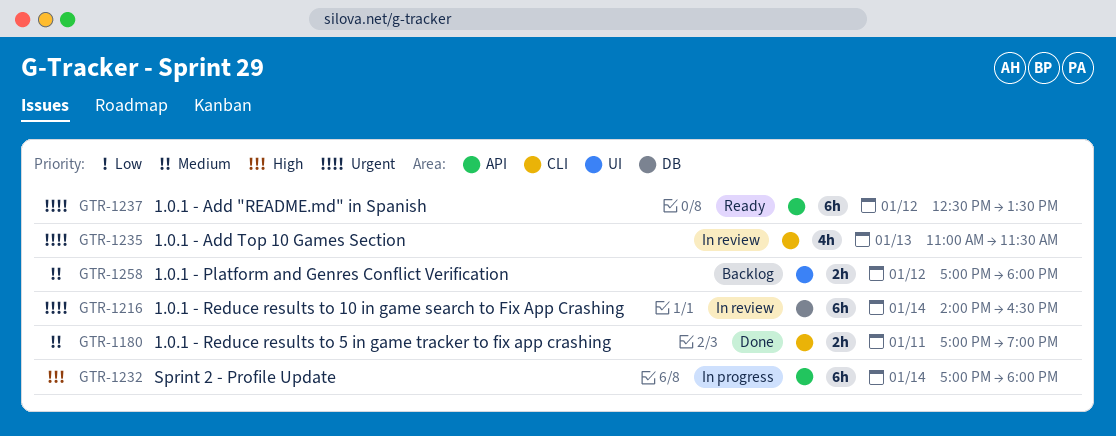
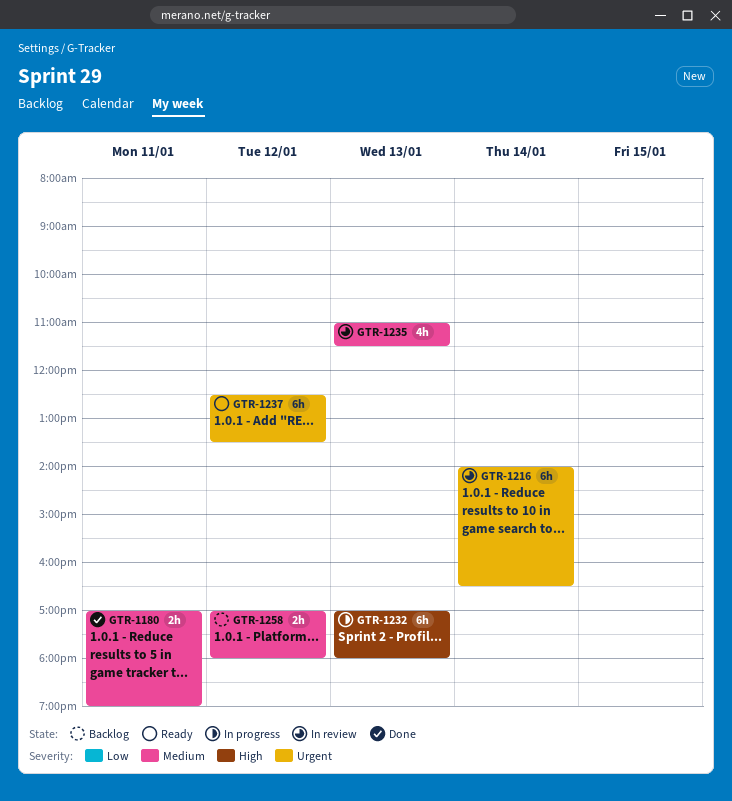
GTR-1232, day: Jan 14 -> Jan 13
GTR-1235, priority: Urgent -> Medium

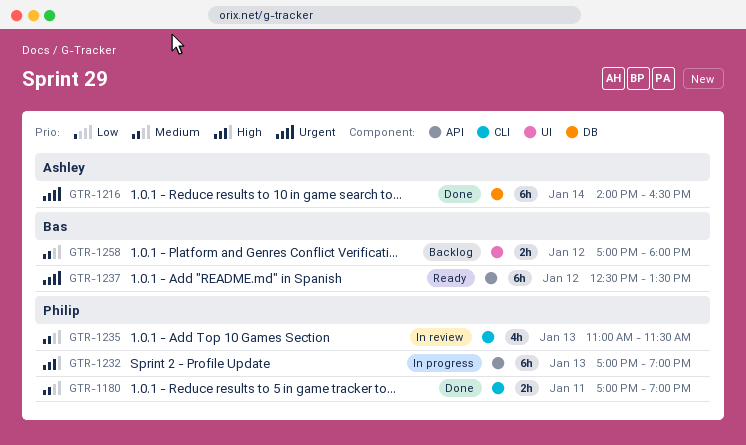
GTR-1216, status: In review -> Done
GTR-1232, ends: 18:00 -> 19:00

